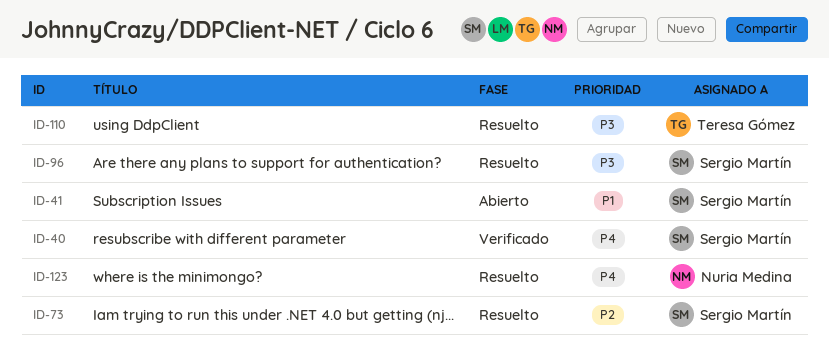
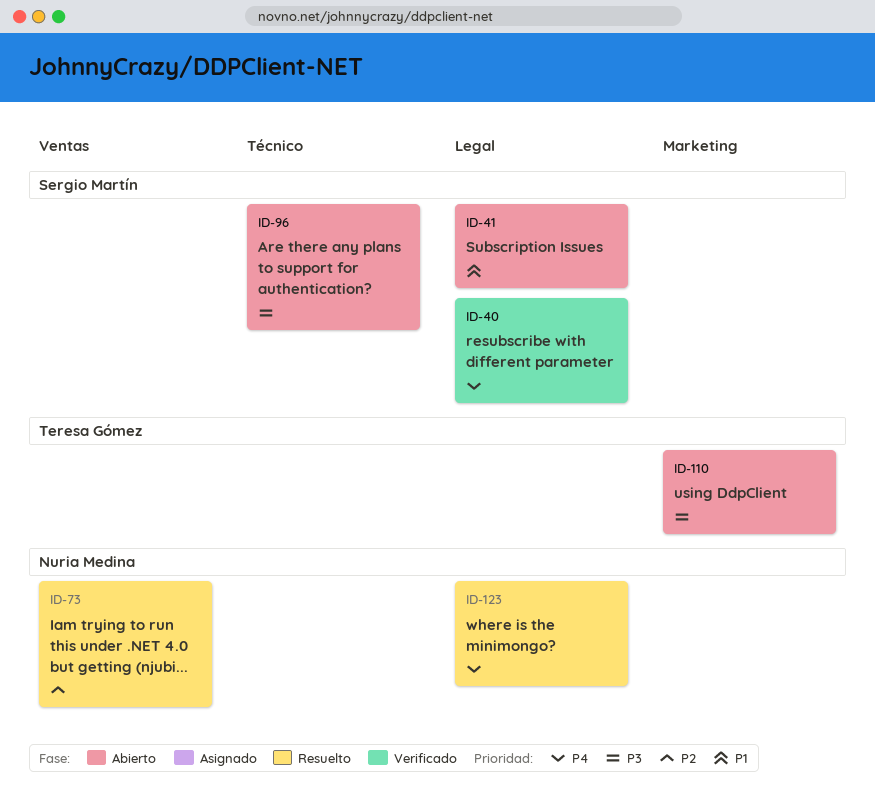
ID-73, owner: Sergio Martín -> Nuria Medina
ID-96, status: Resuelto -> Abierto
ID-110, status: Resuelto -> Abierto

